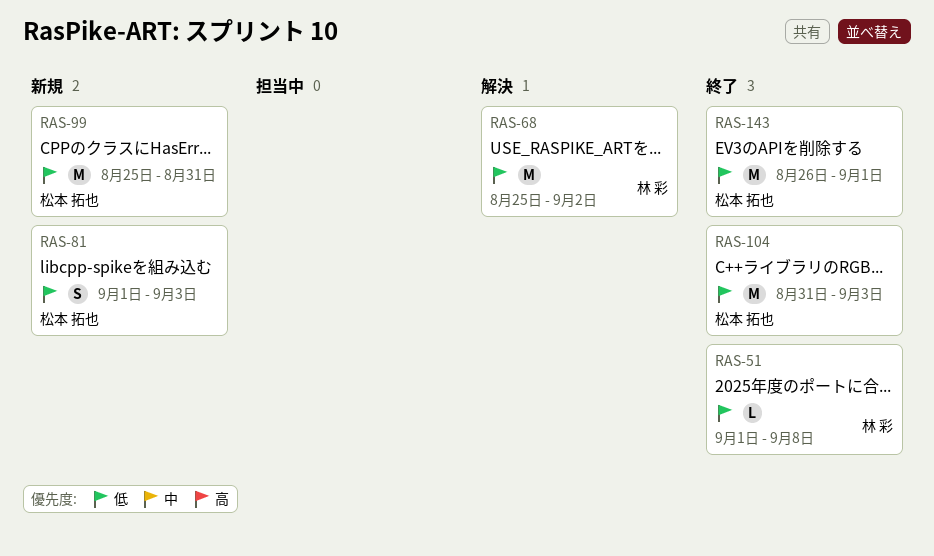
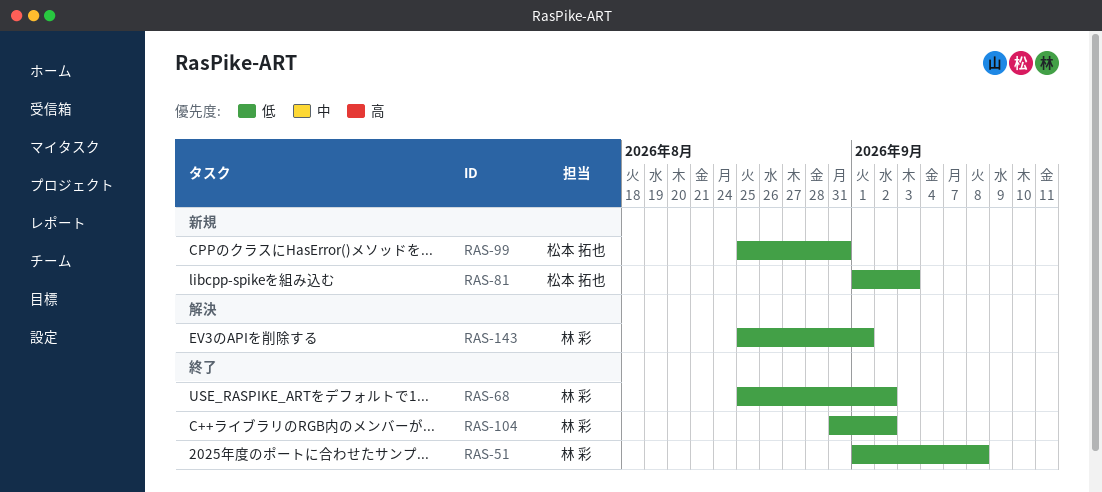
RAS-68, status: 解決 -> 終了
RAS-104, owner: 松本 拓也 -> 林 彩
RAS-104, due: Sep 3 -> Sep 2
RAS-143, status: 終了 -> 解決
RAS-143, owner: 松本 拓也 -> 林 彩
RAS-143, start: Aug 26 -> Aug 25

